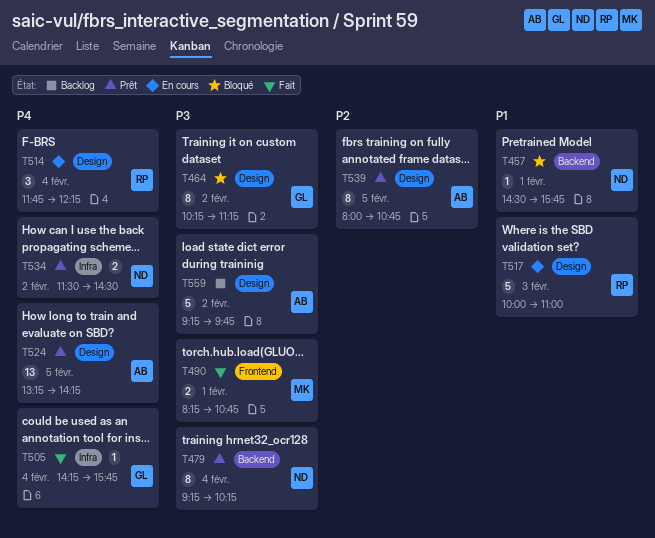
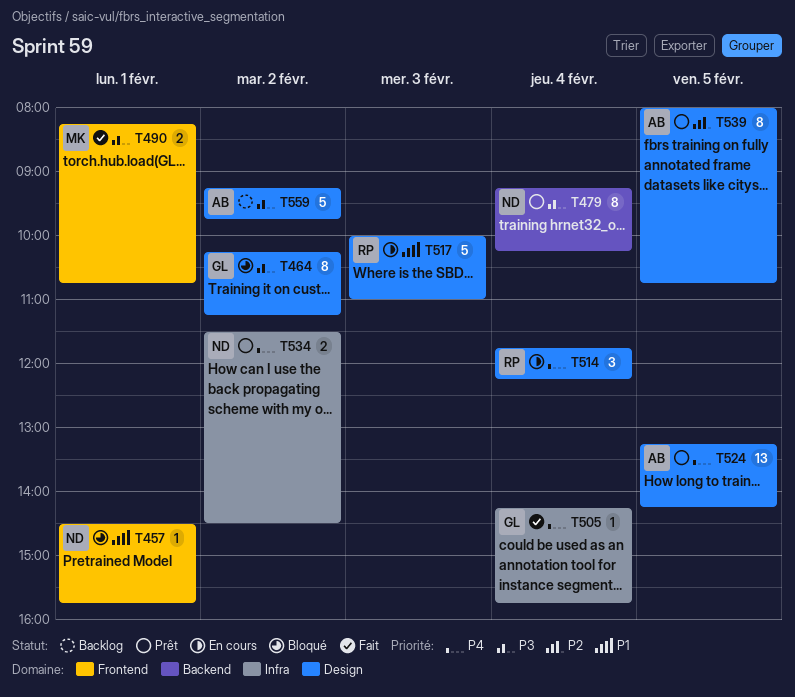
T457, label: Backend -> Frontend

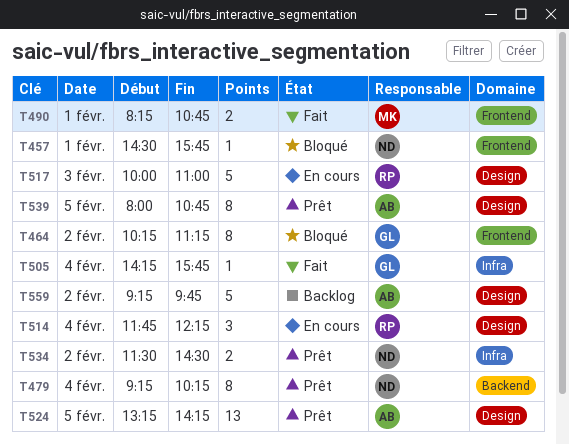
T464, label: Design -> Frontend

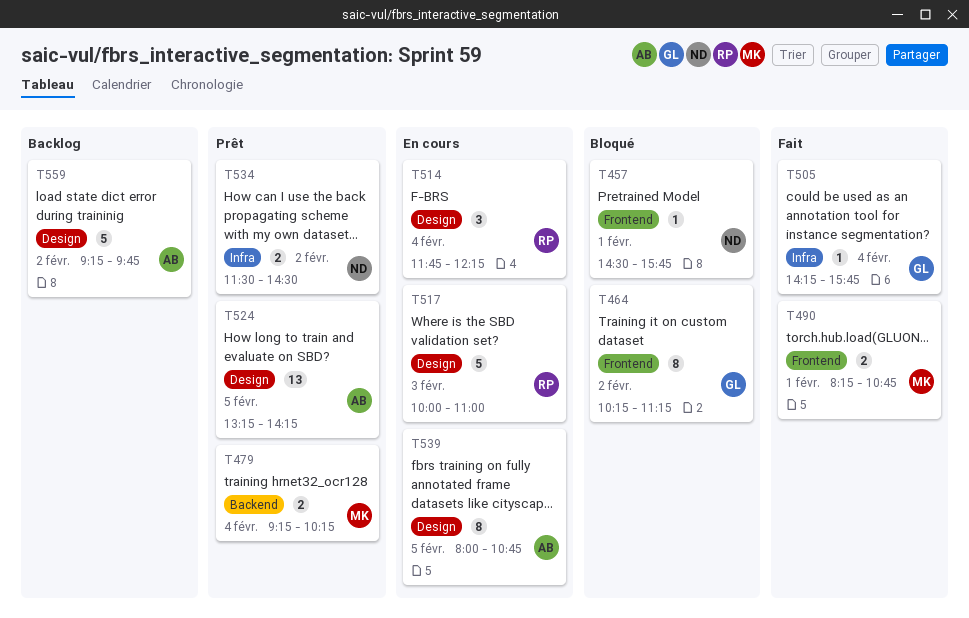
T479, owner: ND -> MK
T479, estimate: 8 -> 2
T539, status: Prêt -> En cours

